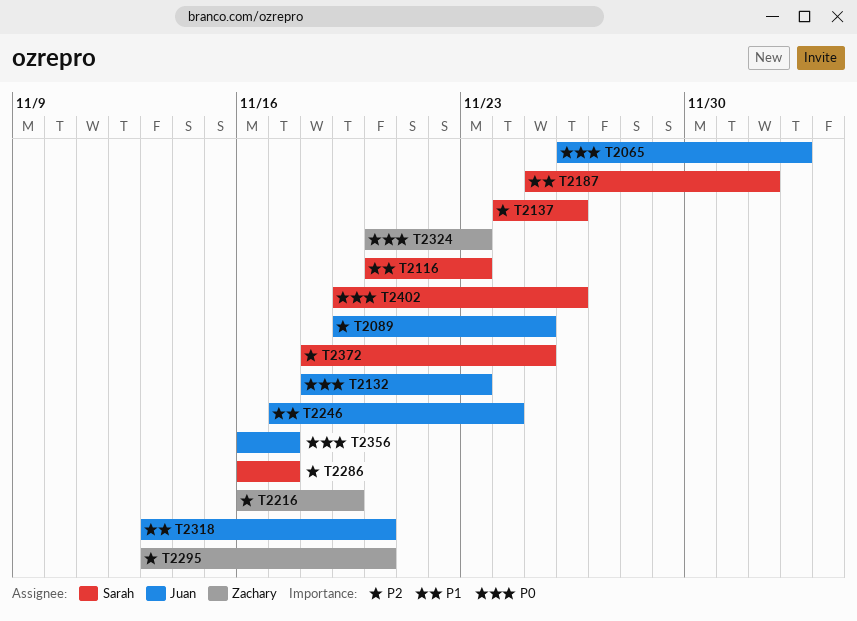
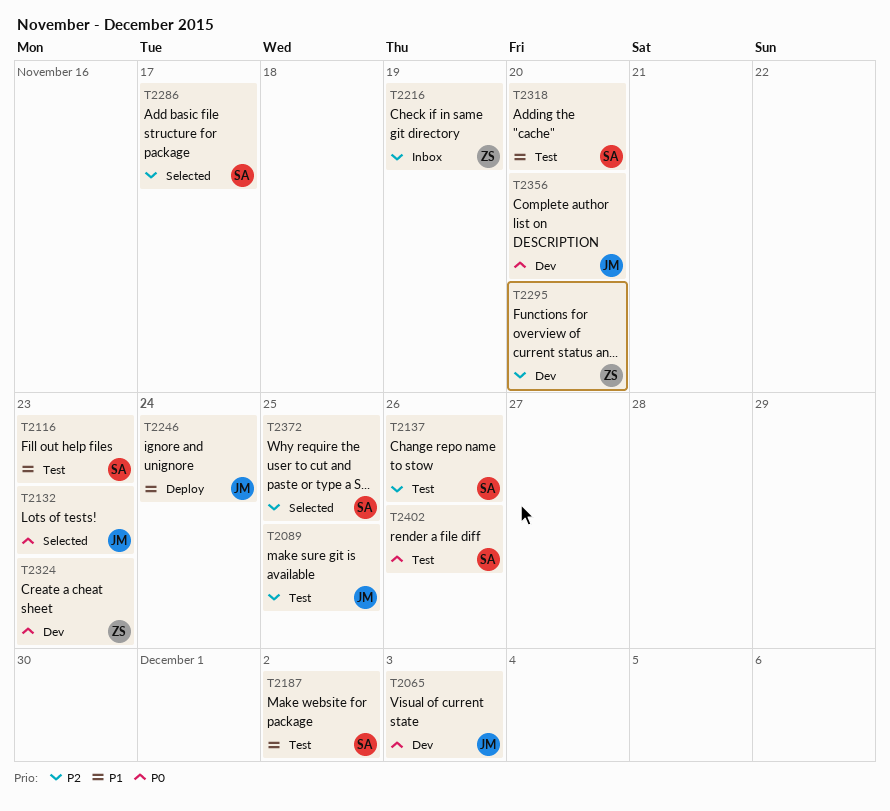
T2318, owner: Juan -> Sarah
T2356, due: Nov 17 -> Nov 20

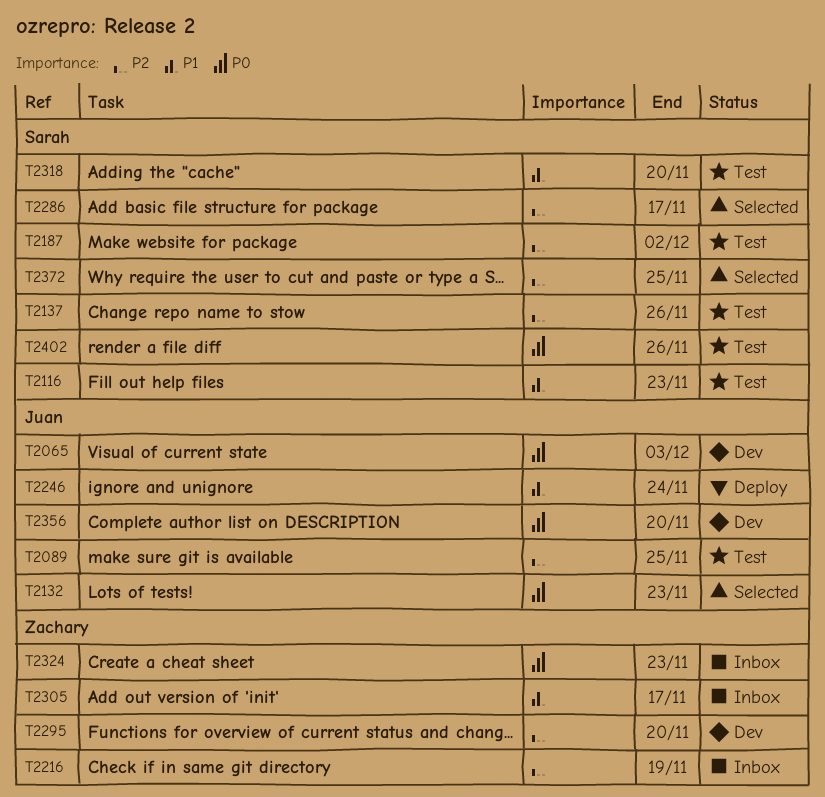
T2187, priority: P1 -> P2
T2305: none -> present
T2324, status: Dev -> Inbox

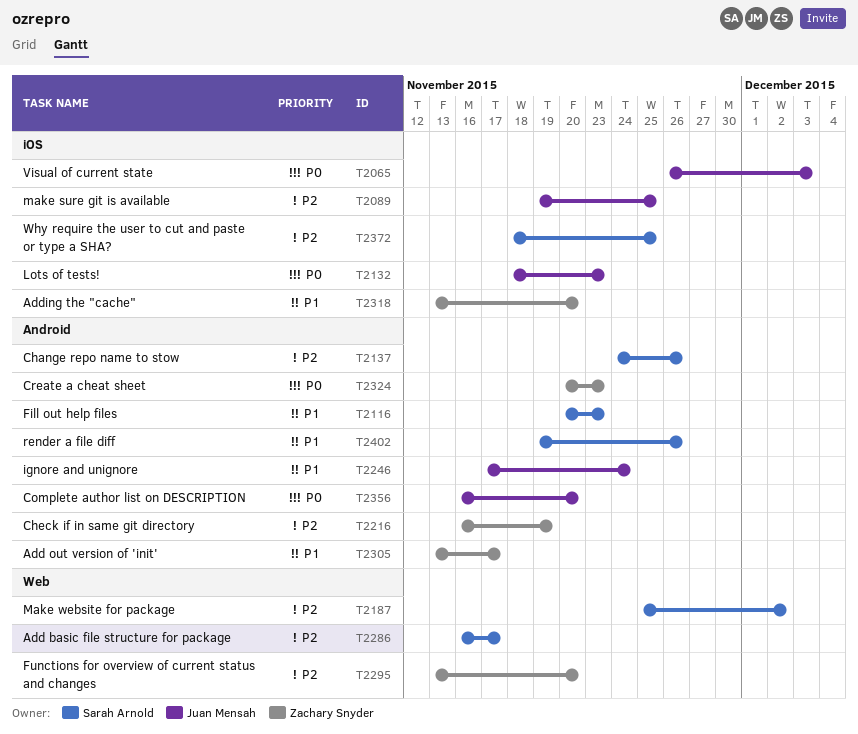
T2318, owner: Sarah Arnold -> Zachary Snyder
T2402, priority: P0 -> P1

